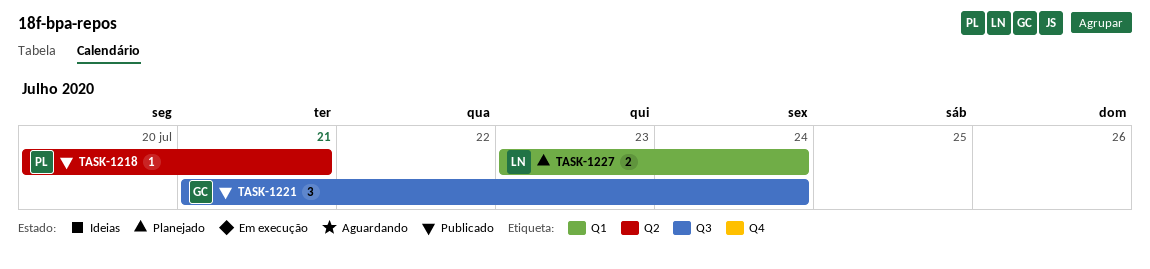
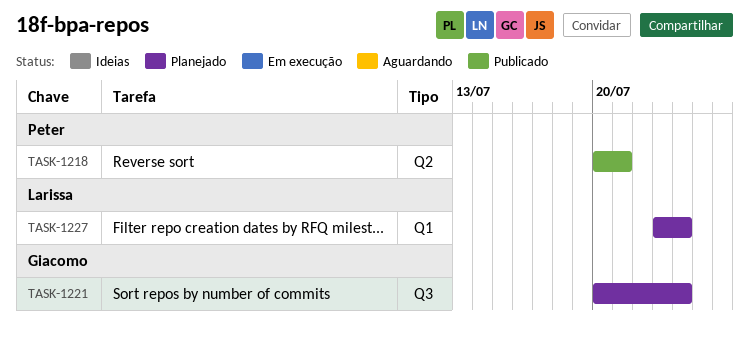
TASK-1221, status: Publicado -> Planejado
TASK-1221, start: Jul 21 -> Jul 20

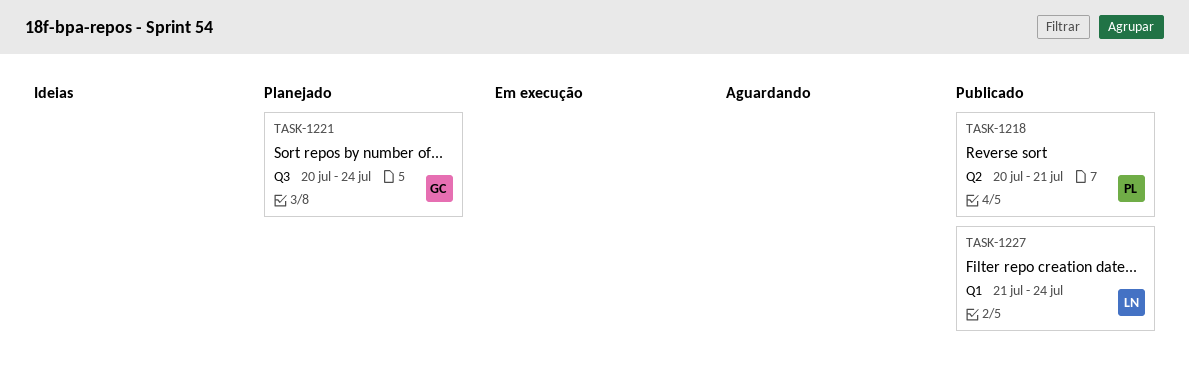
TASK-1227, status: Planejado -> Publicado
TASK-1227, start: Jul 23 -> Jul 21

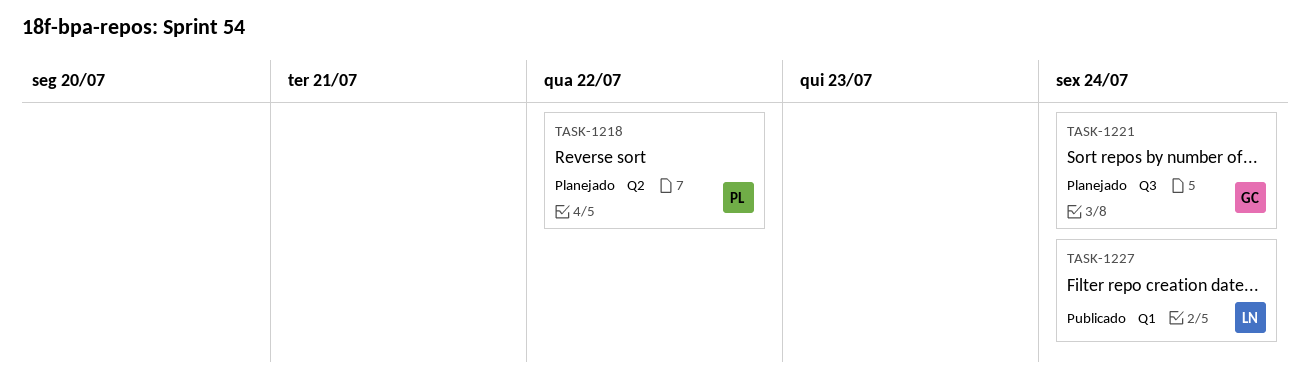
TASK-1218, status: Publicado -> Planejado
TASK-1218, due: Jul 21 -> Jul 22

